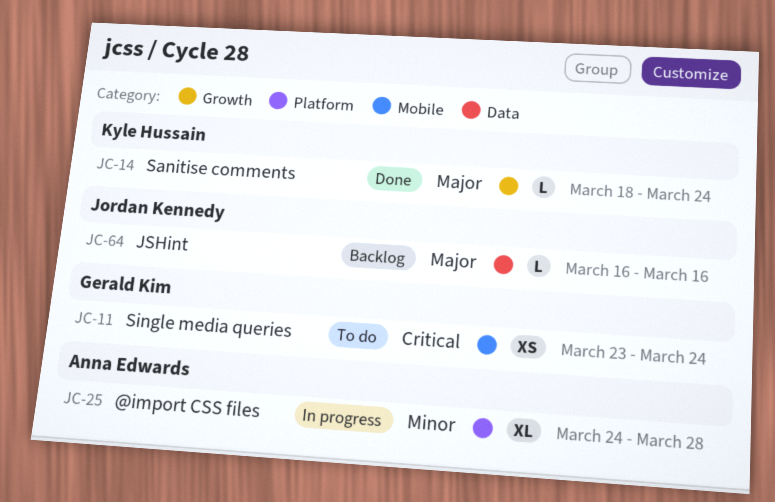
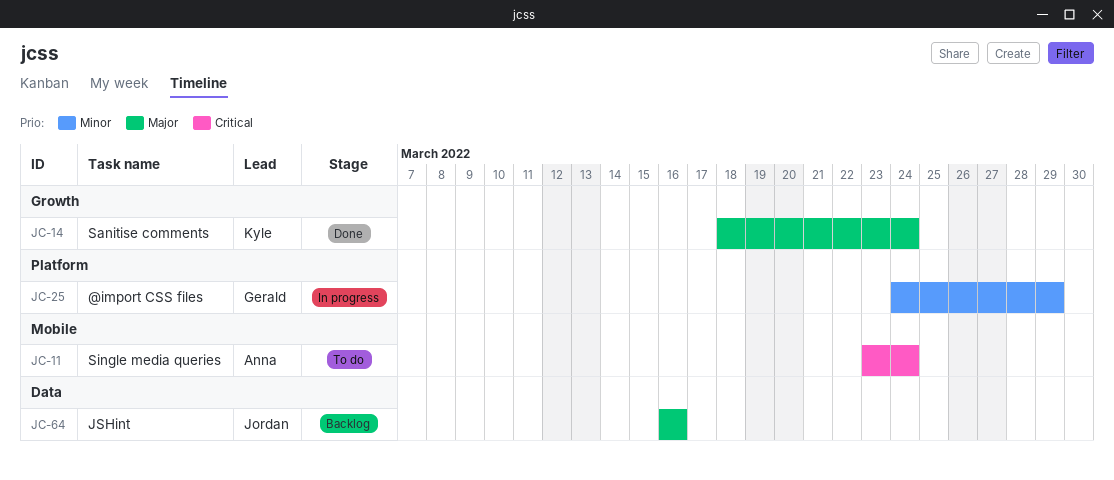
JC-11, owner: Gerald Kim -> Anna Edwards
JC-25, owner: Anna Edwards -> Gerald Kim
JC-25, due: Mar 28 -> Mar 29

